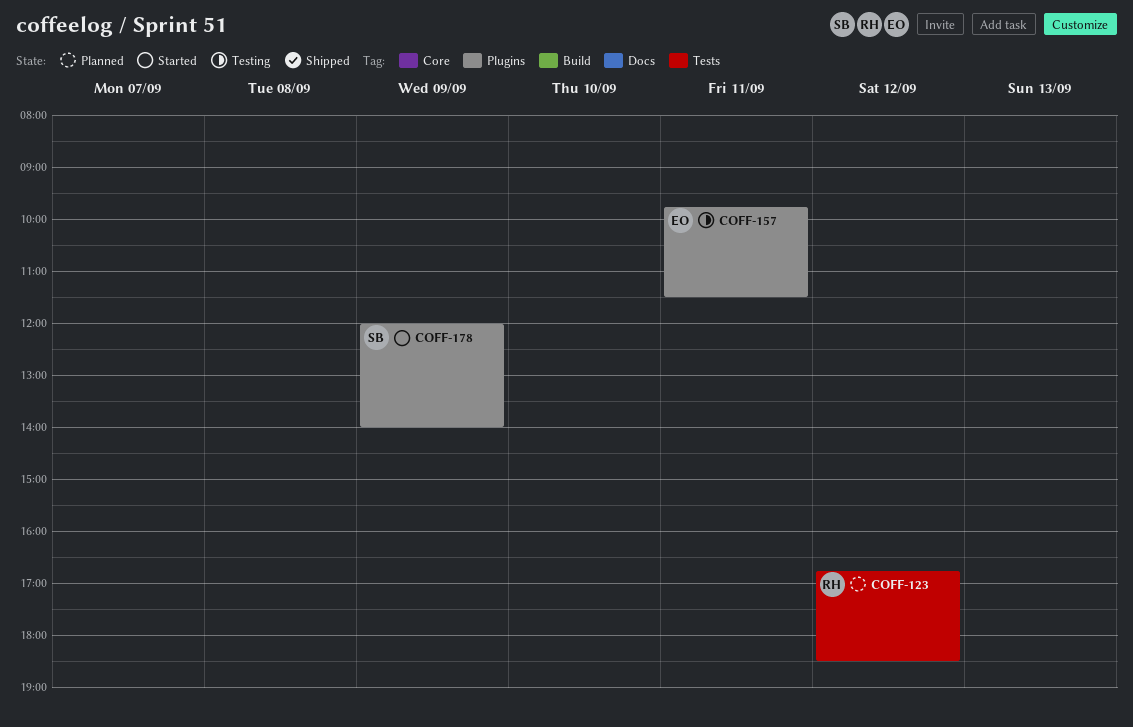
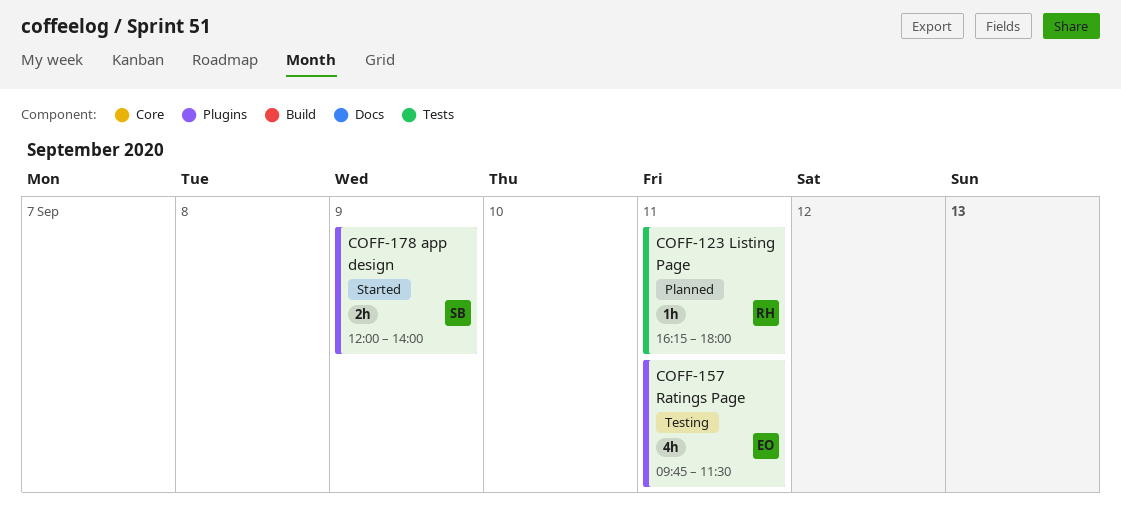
COFF-123, day: Sep 12 -> Sep 11
COFF-123, begins: 16:45 -> 16:15
COFF-123, ends: 18:30 -> 18:00

